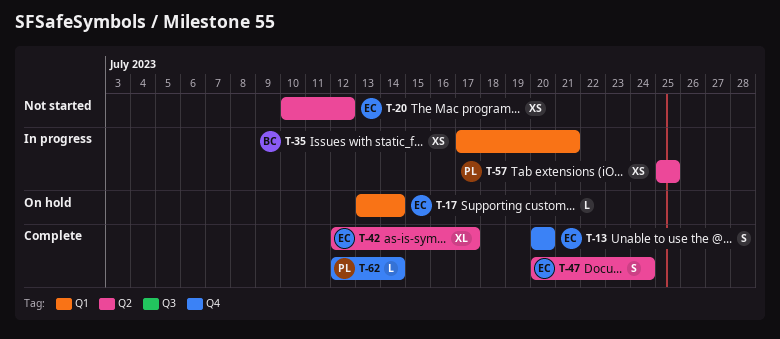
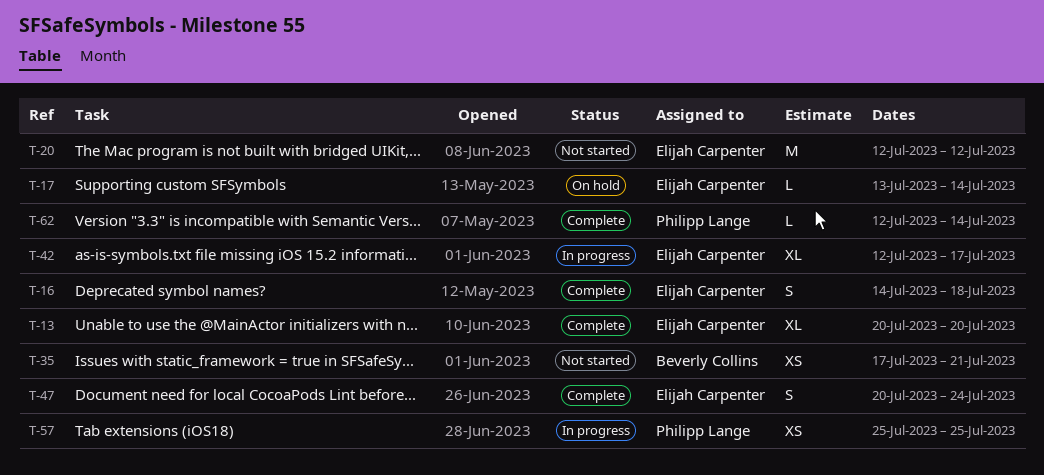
T-13, estimate: S -> XL
T-16: none -> present
T-20, estimate: XS -> M
T-20, start: Jul 10 -> Jul 12
T-35, status: In progress -> Not started
T-42, status: Complete -> In progress

